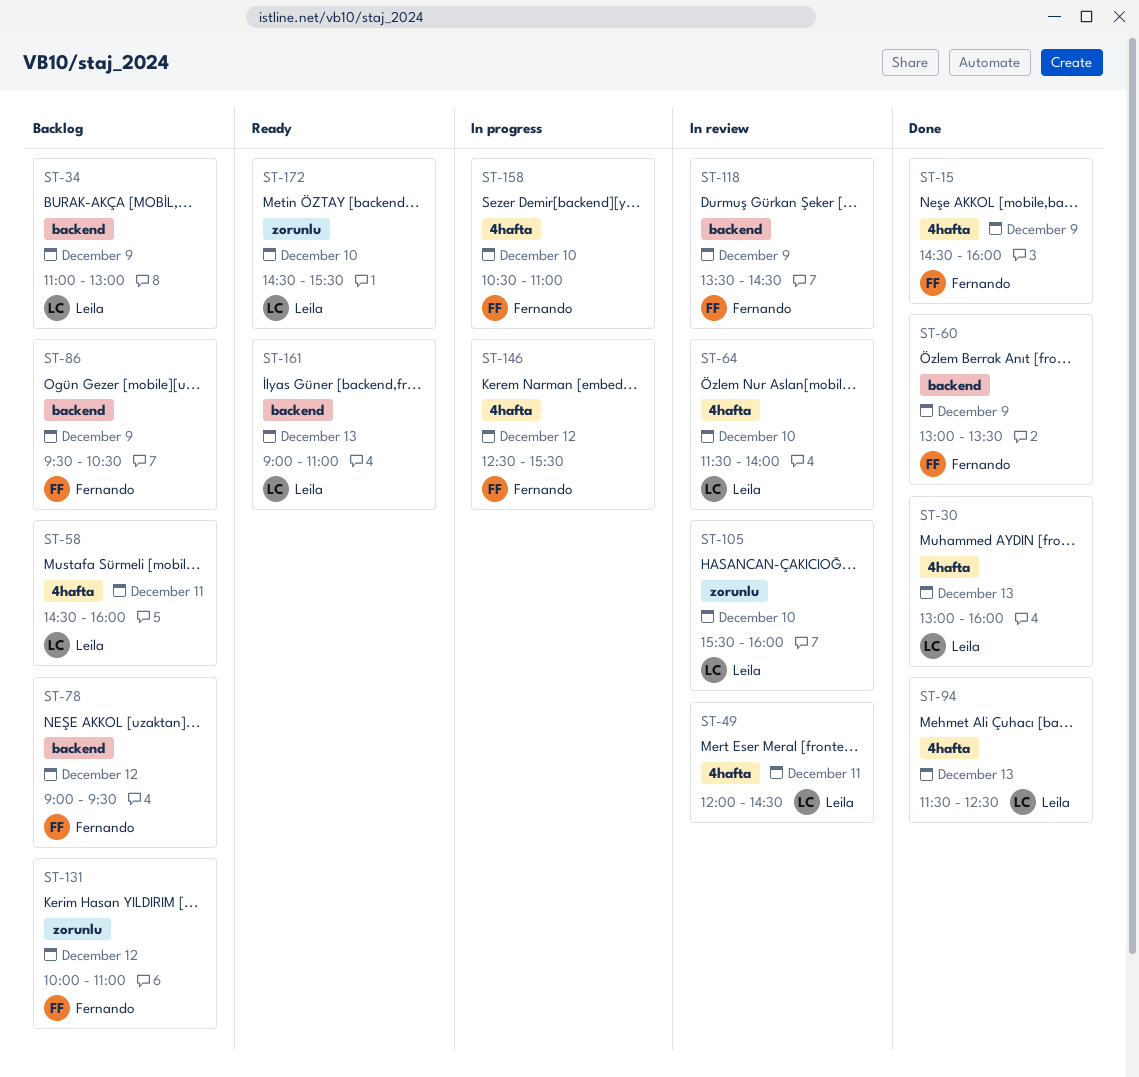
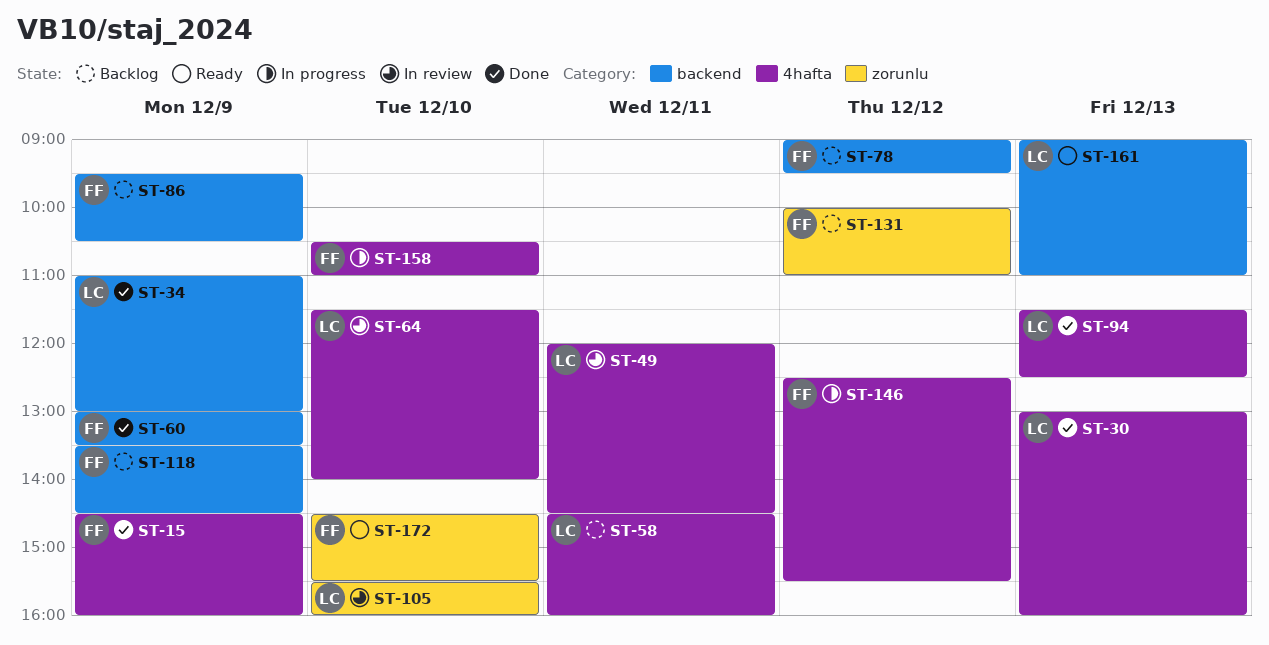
ST-34, status: Backlog -> Done
ST-118, status: In review -> Backlog
ST-172, owner: Leila -> Fernando

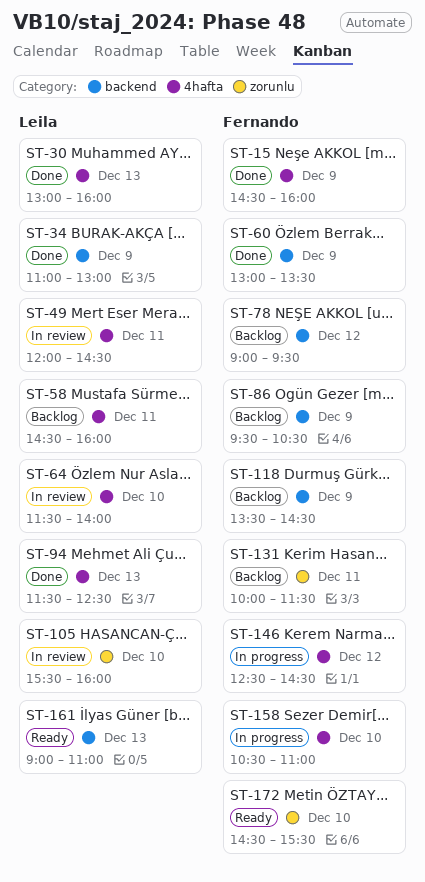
ST-131, day: Dec 12 -> Dec 11
ST-131, ends: 11:00 -> 11:30
ST-146, ends: 15:30 -> 14:30

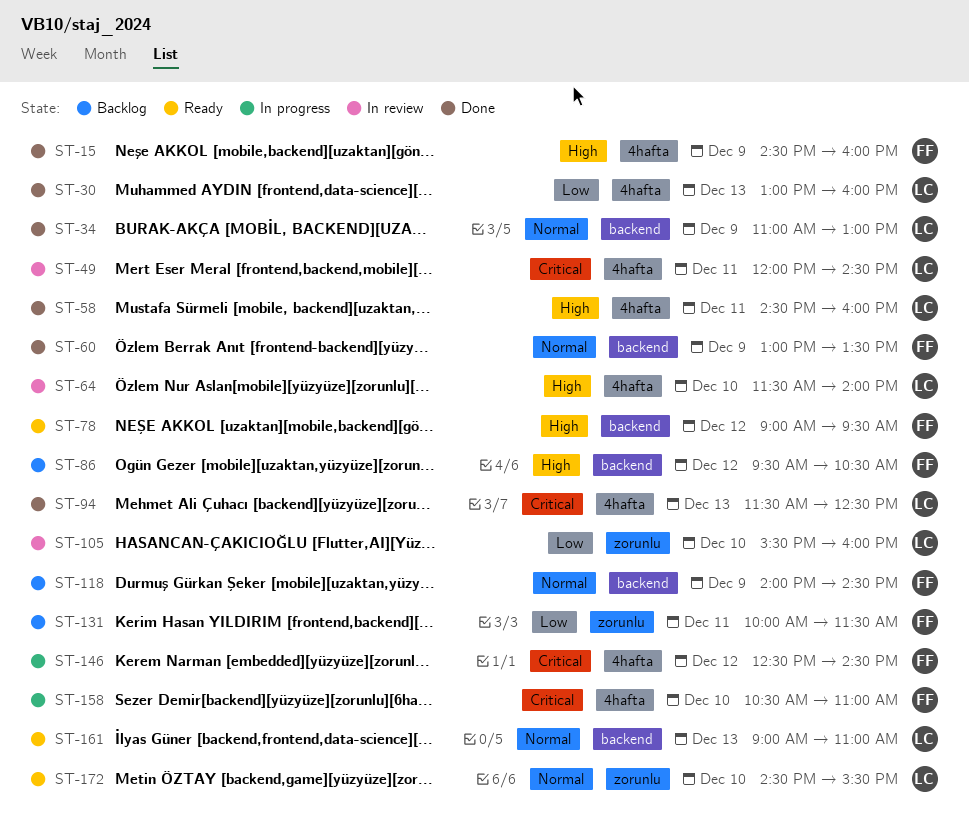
ST-58, status: Backlog -> Done
ST-78, status: Backlog -> Ready
ST-86, day: Dec 9 -> Dec 12
ST-118, begins: 13:30 -> 14:00
ST-172, owner: Fernando -> Leila

